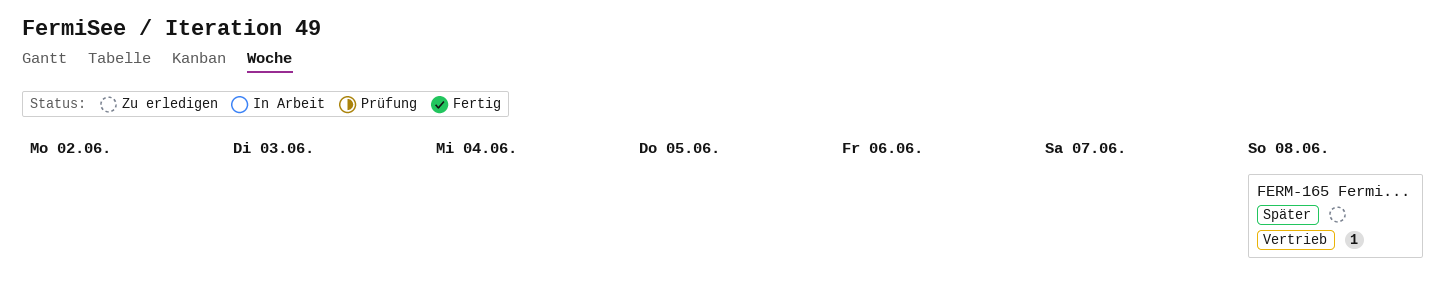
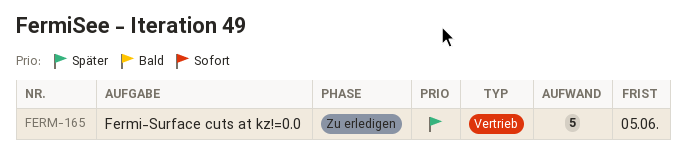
FERM-165, estimate: 1 -> 5
FERM-165, due: Jun 8 -> Jun 5

